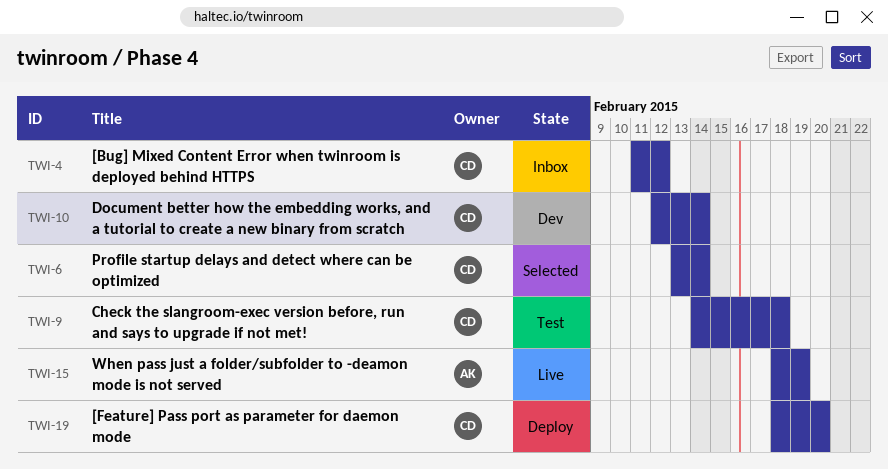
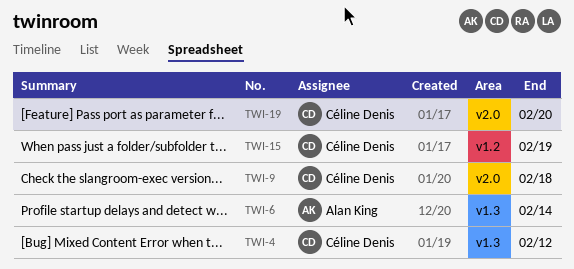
TWI-6, owner: Céline Denis -> Alan King
TWI-10: present -> none
TWI-15, owner: Alan King -> Céline Denis

